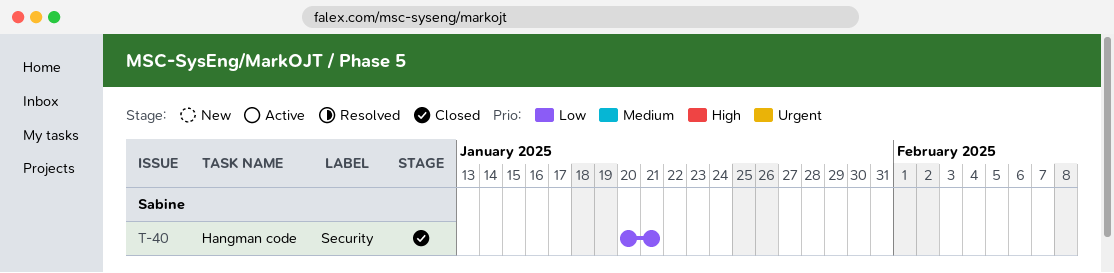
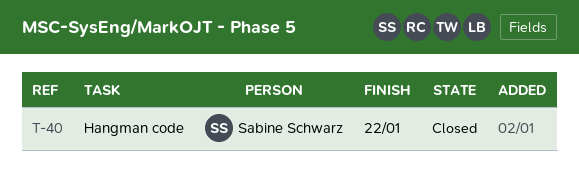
T-40, due: Jan 21 -> Jan 22

